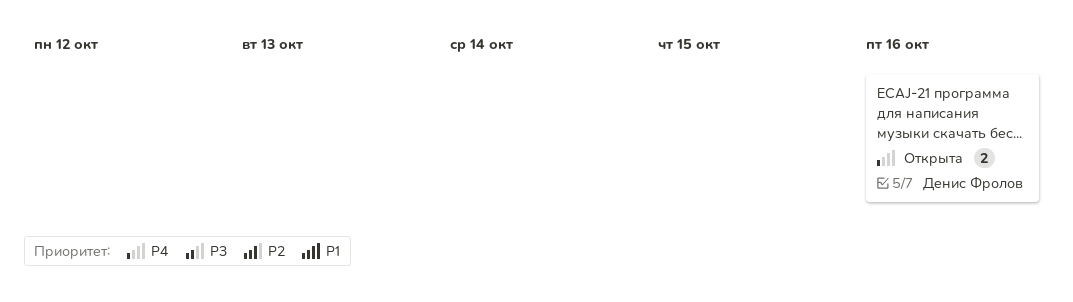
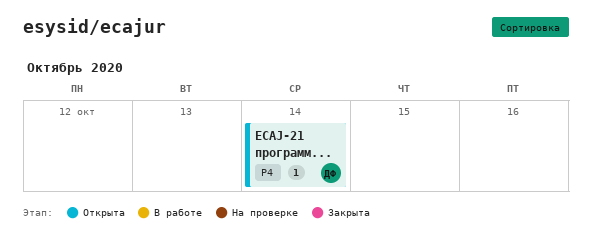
ECAJ-21, estimate: 2 -> 1
ECAJ-21, due: Oct 16 -> Oct 14

